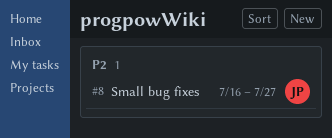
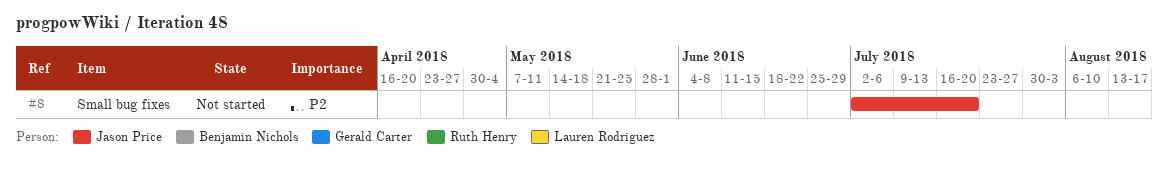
#8, start: Jul 16 -> Jul 2
#8, due: Jul 27 -> Jul 20

